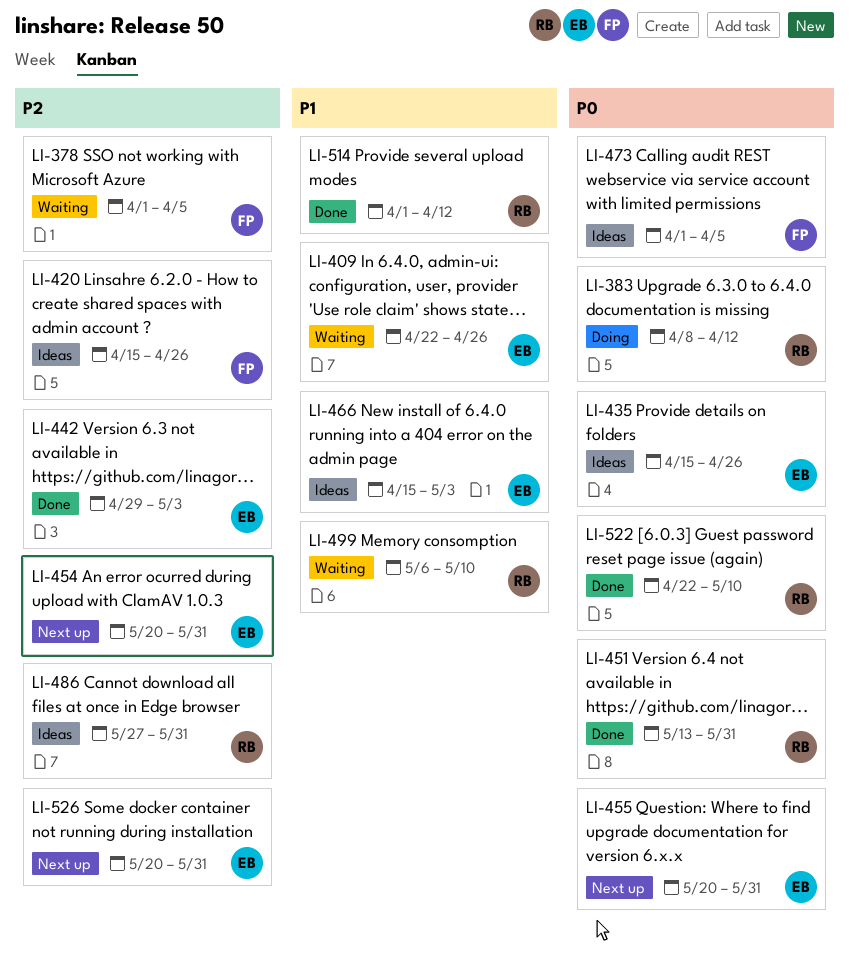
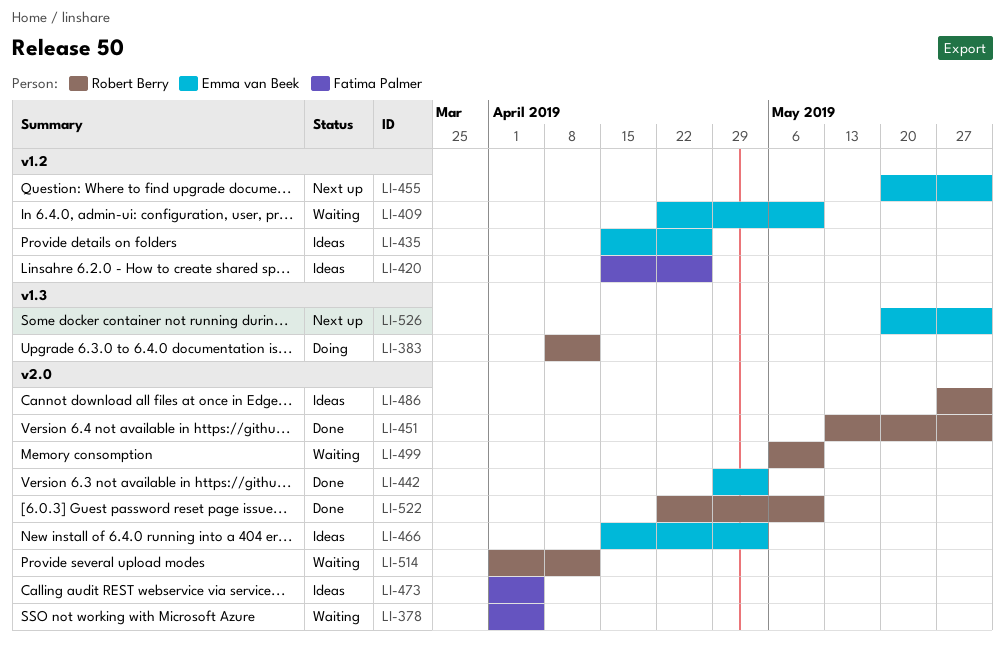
LI-409, due: Apr 26 -> May 10
LI-454: present -> none
LI-514, status: Done -> Waiting

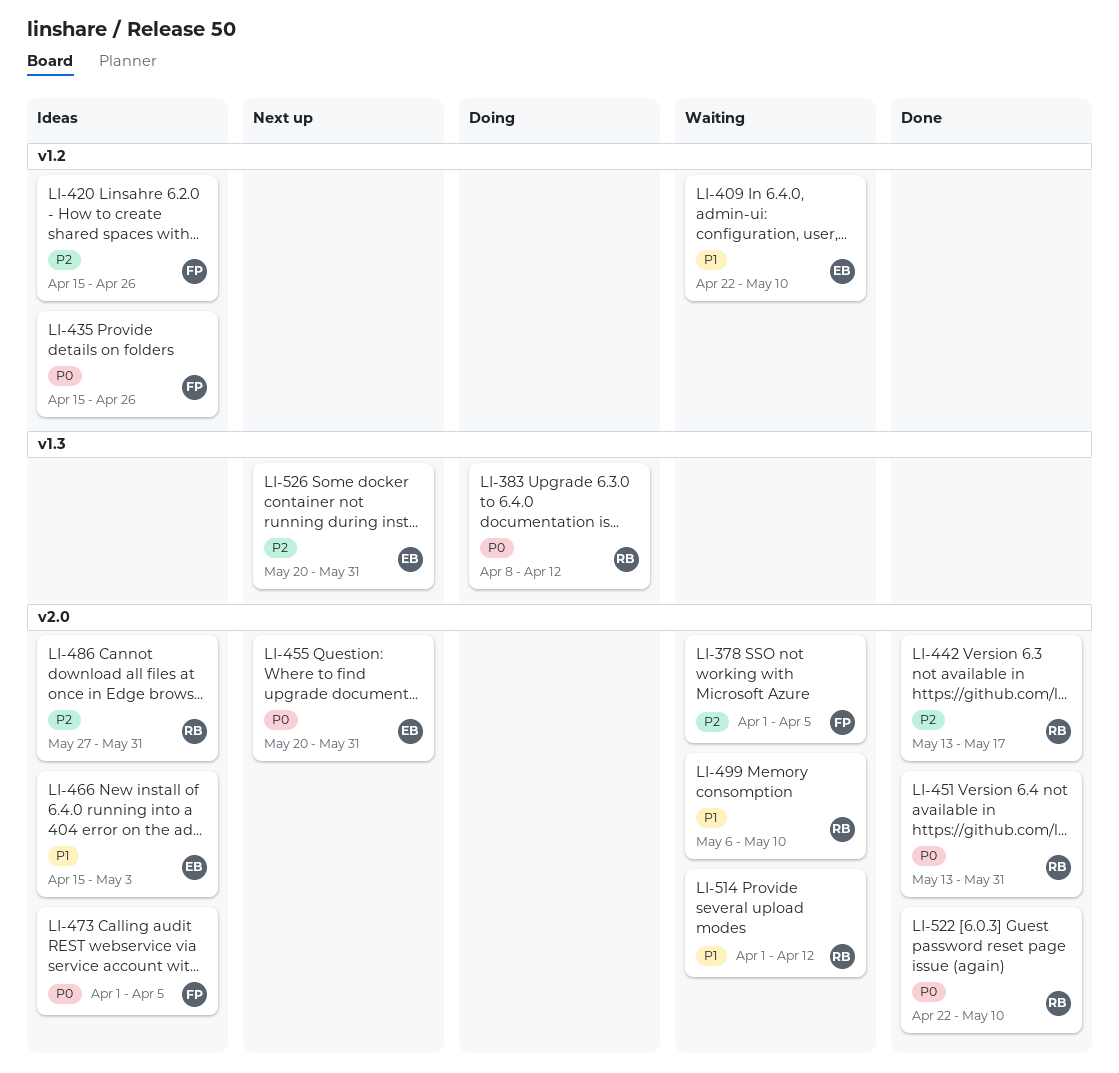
LI-435, owner: Emma van Beek -> Fatima Palmer
LI-442, owner: Emma van Beek -> Robert Berry
LI-442, start: Apr 29 -> May 13
LI-442, due: May 3 -> May 17
LI-455, label: v1.2 -> v2.0

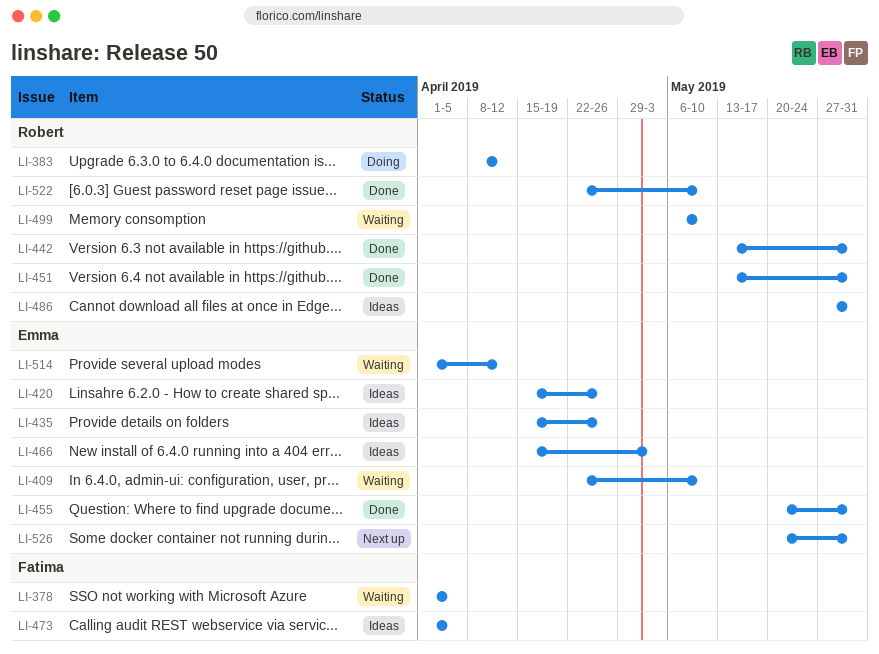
LI-420, owner: Fatima -> Emma
LI-435, owner: Fatima -> Emma
LI-442, due: May 17 -> May 31
LI-455, status: Next up -> Done
LI-514, owner: Robert -> Emma

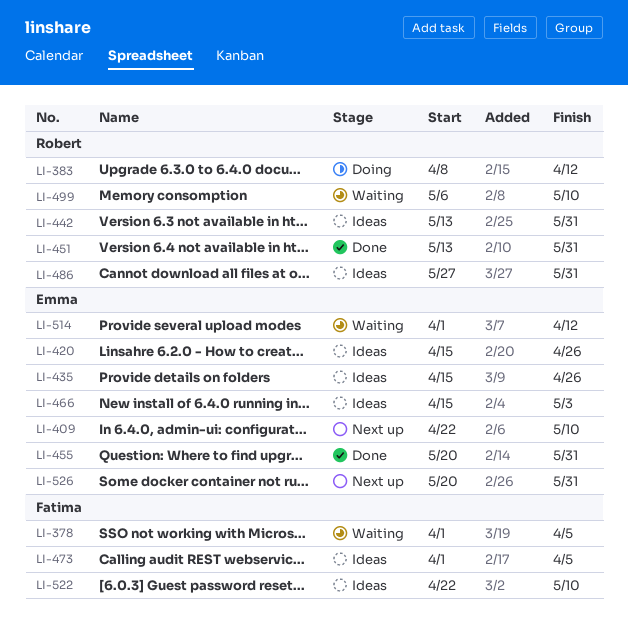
LI-409, status: Waiting -> Next up
LI-442, status: Done -> Ideas
LI-522, status: Done -> Ideas
LI-522, owner: Robert -> Fatima

